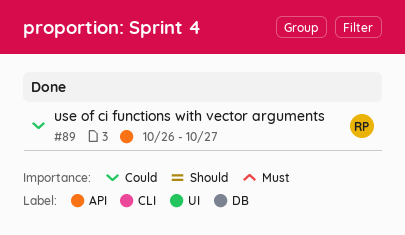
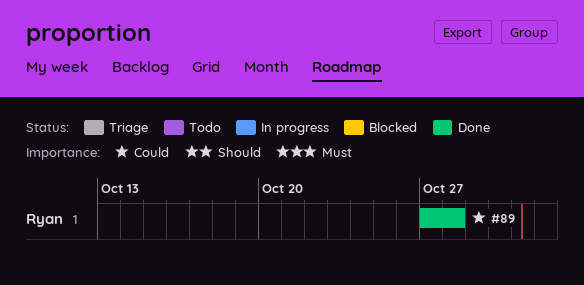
#89, start: Oct 26 -> Oct 27
#89, due: Oct 27 -> Oct 28

